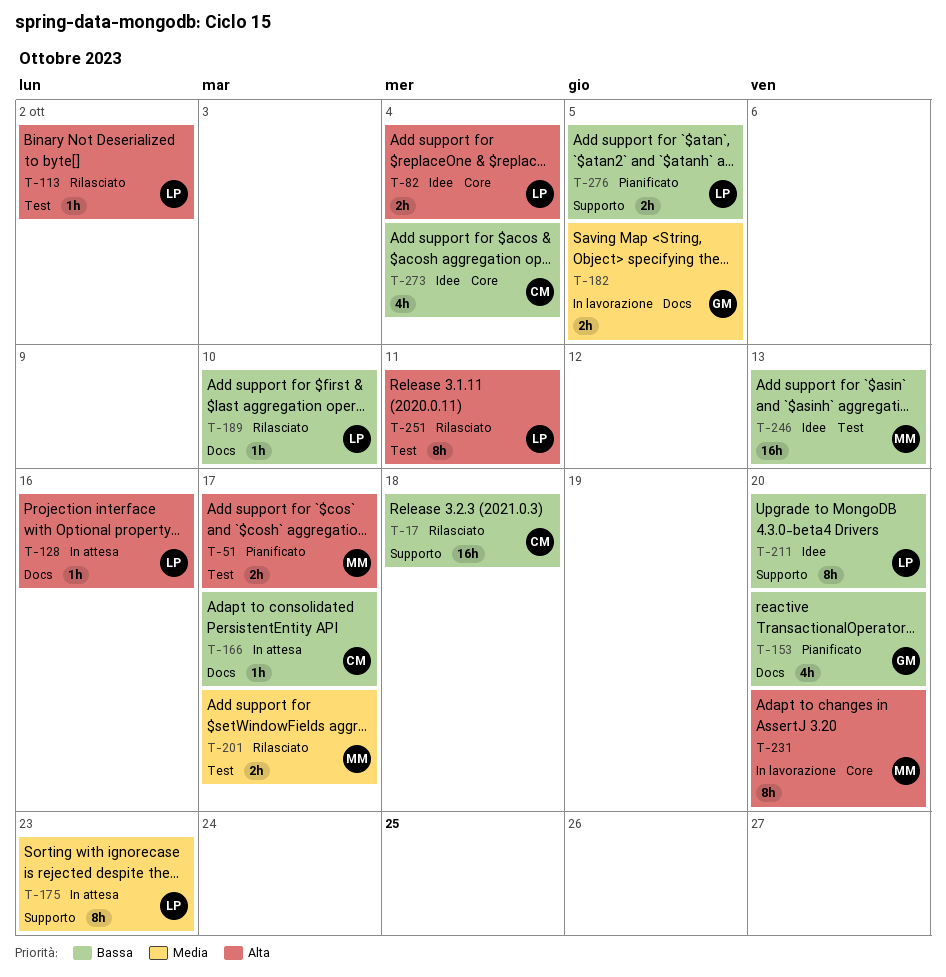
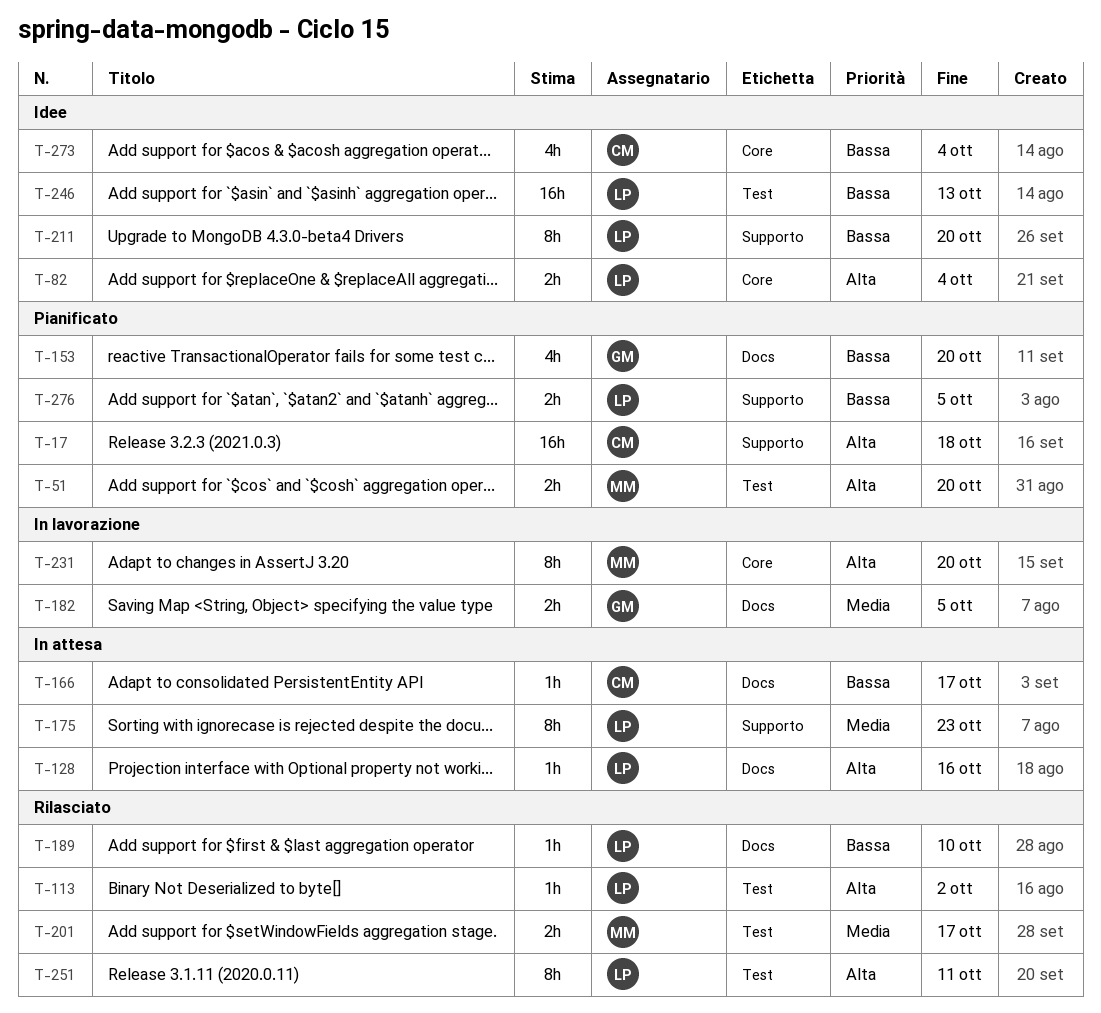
T-17, status: Rilasciato -> Pianificato
T-17, priority: Bassa -> Alta
T-51, due: Oct 17 -> Oct 20
T-246, owner: MM -> LP

